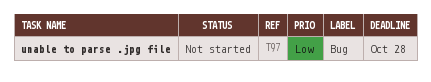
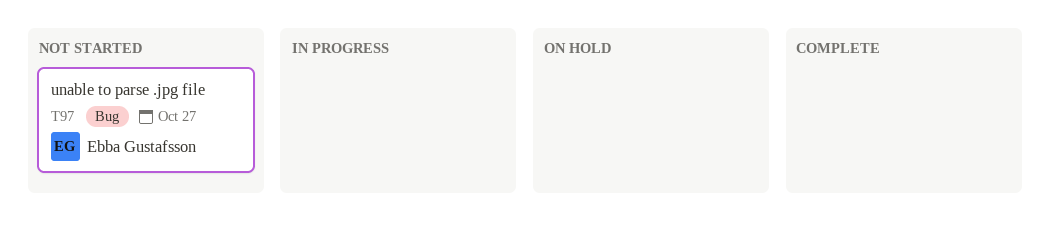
T97, due: Oct 28 -> Oct 27

